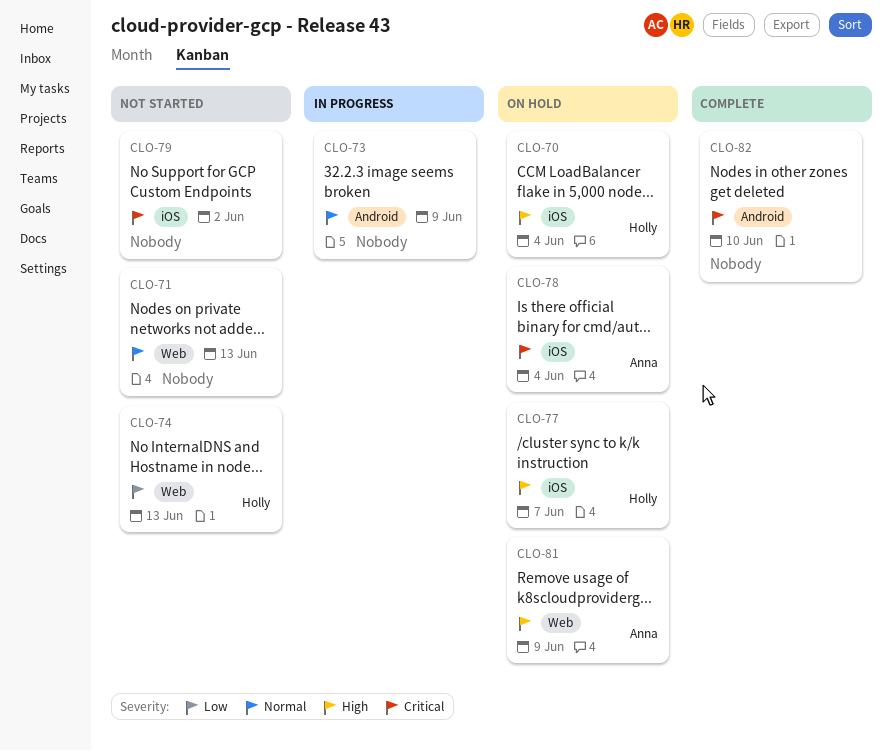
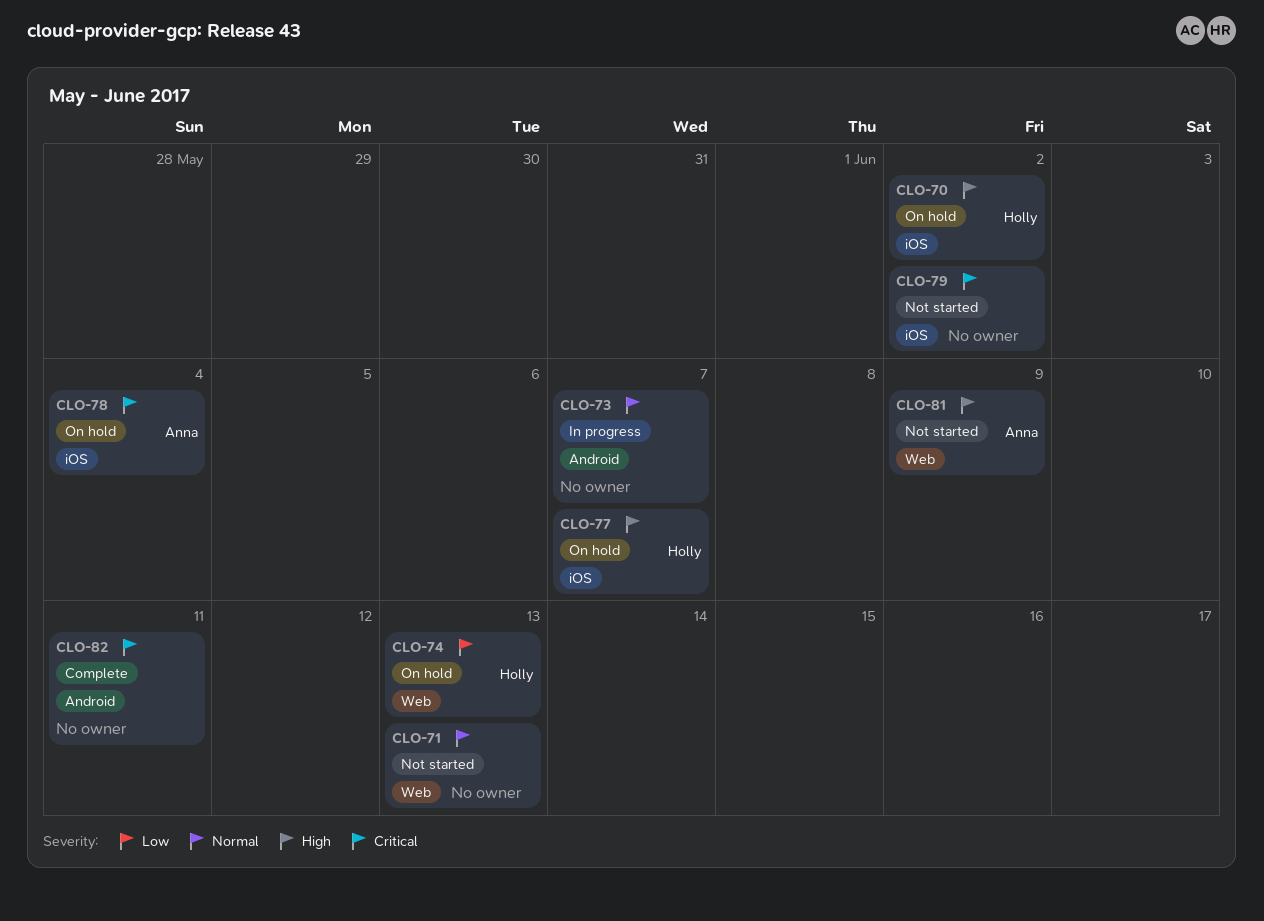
CLO-70, due: Jun 4 -> Jun 2
CLO-73, due: Jun 9 -> Jun 7
CLO-74, status: Not started -> On hold
CLO-81, status: On hold -> Not started
CLO-82, due: Jun 10 -> Jun 11

